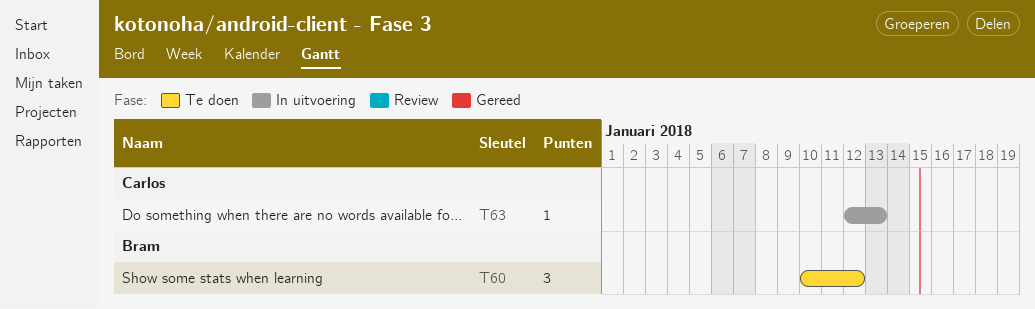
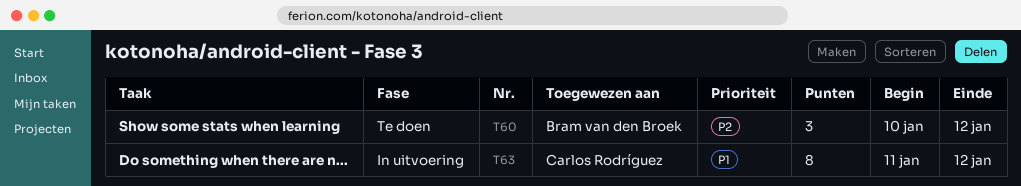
T63, estimate: 1 -> 8
T63, start: Jan 12 -> Jan 11
T63, due: Jan 13 -> Jan 12

